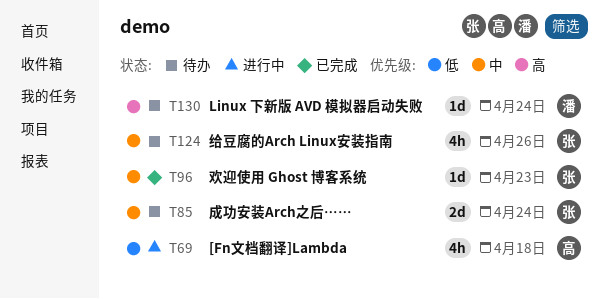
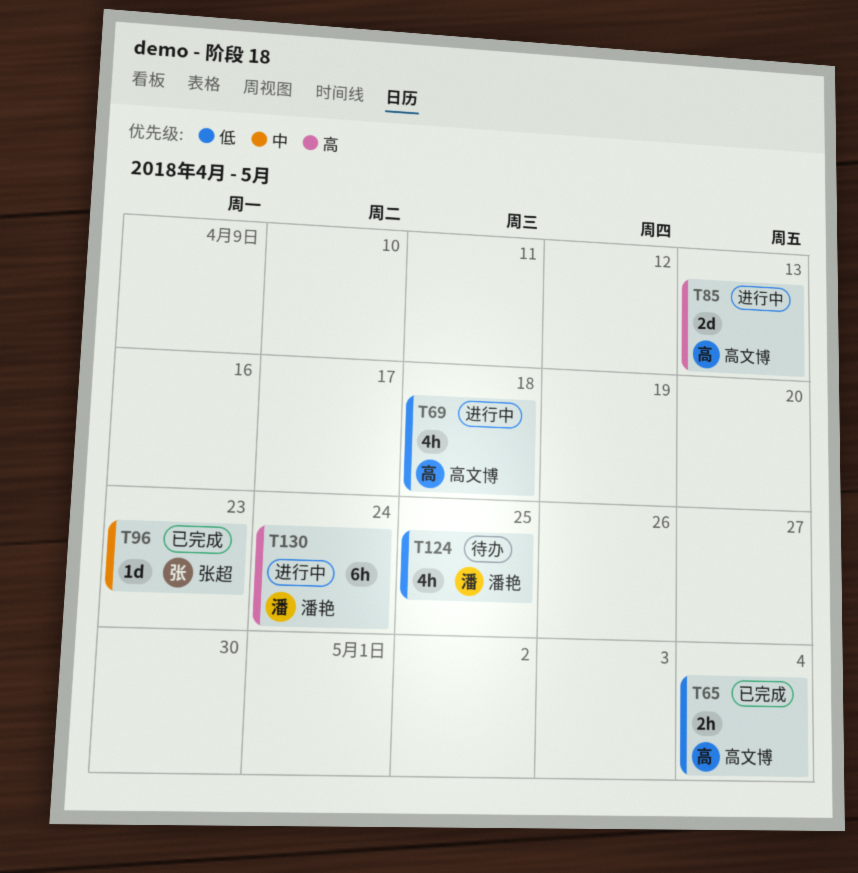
T65: none -> present
T85, status: 待办 -> 进行中
T85, owner: 张超 -> 高文博
T85, priority: 中 -> 高
T85, due: Apr 24 -> Apr 13
T124, owner: 张超 -> 潘艳
T124, priority: 中 -> 低
T124, due: Apr 26 -> Apr 25
T130, status: 待办 -> 进行中
T130, estimate: 1d -> 6h

